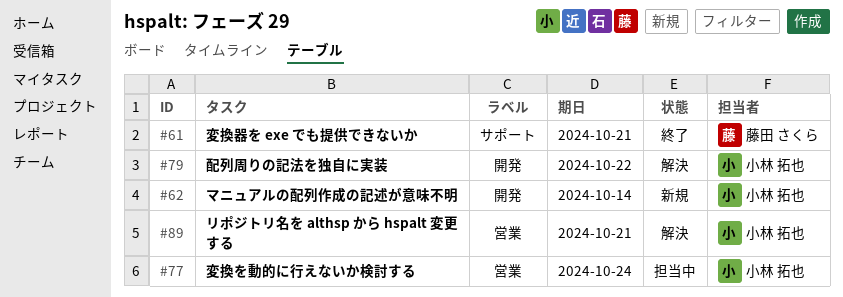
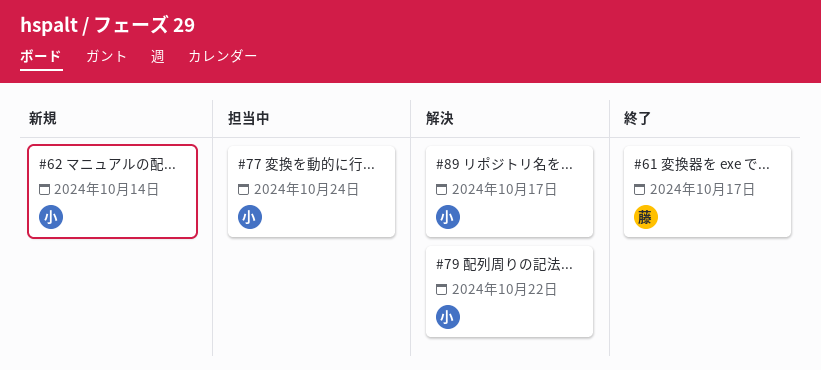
#61, due: Oct 21 -> Oct 17
#89, due: Oct 21 -> Oct 17

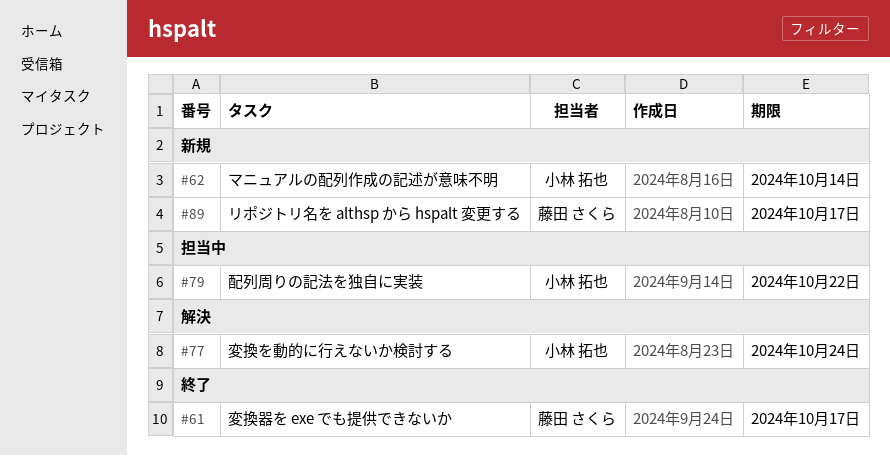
#77, status: 担当中 -> 解決
#79, status: 解決 -> 担当中
#89, status: 解決 -> 新規
#89, owner: 小林 拓也 -> 藤田 さくら

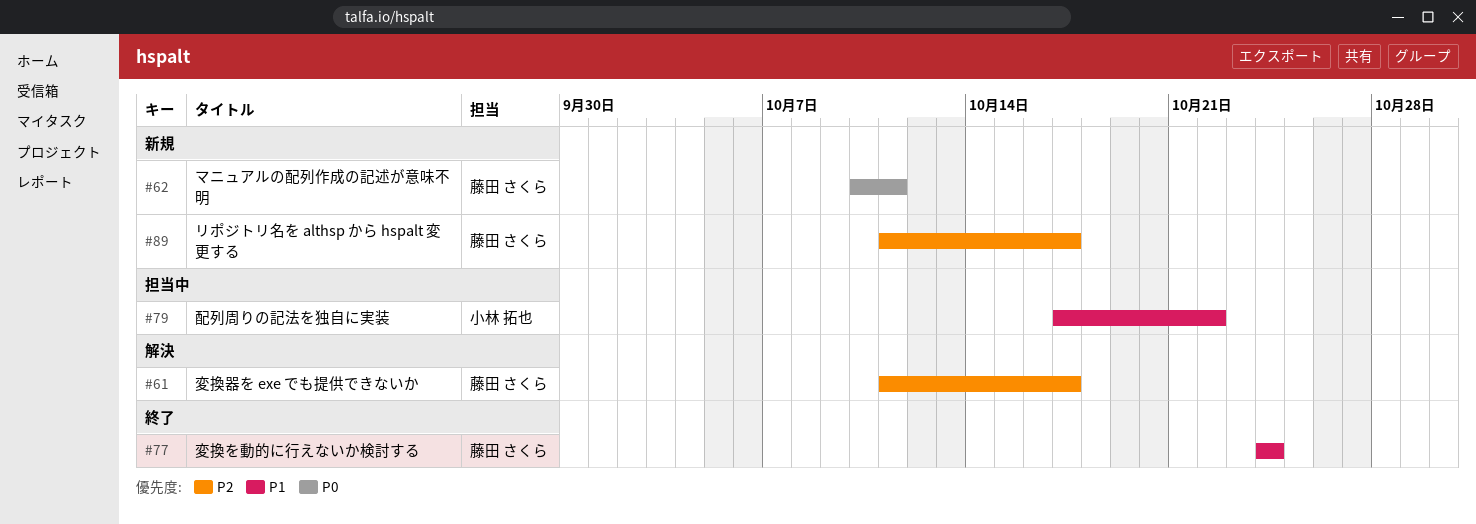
#61, status: 終了 -> 解決
#62, owner: 小林 拓也 -> 藤田 さくら
#62, due: Oct 14 -> Oct 11
#77, status: 解決 -> 終了
#77, owner: 小林 拓也 -> 藤田 さくら

